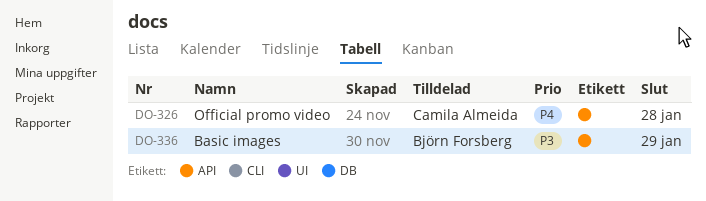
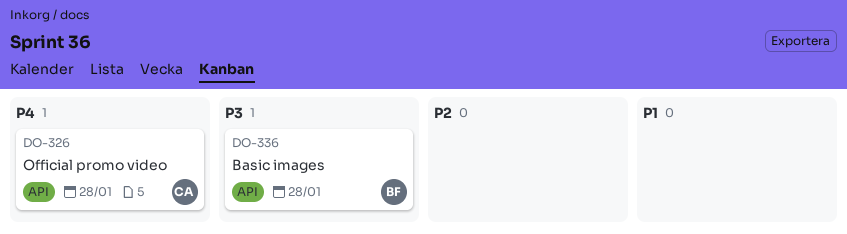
DO-336, due: Jan 29 -> Jan 28

